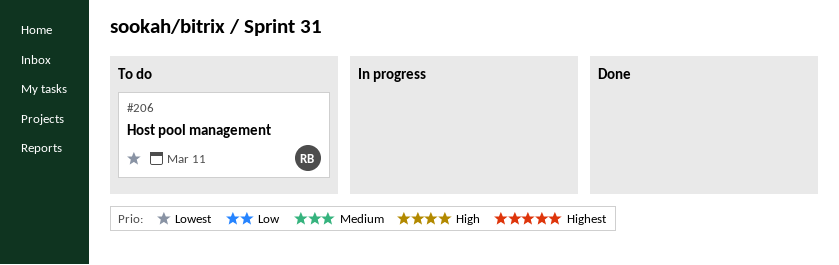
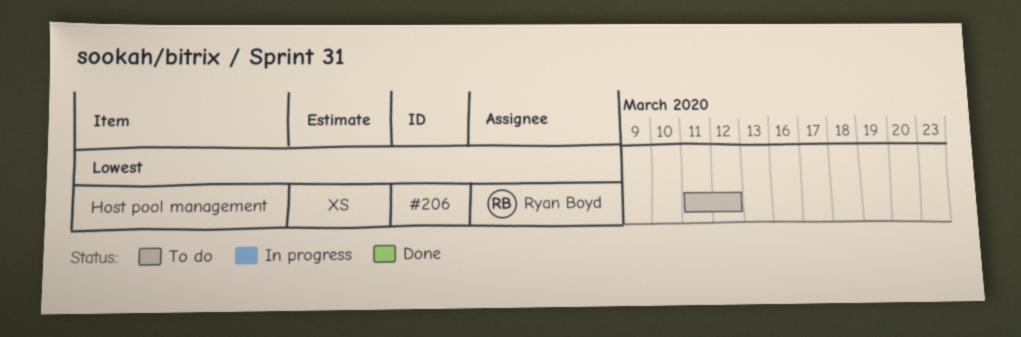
#206, due: Mar 11 -> Mar 12

